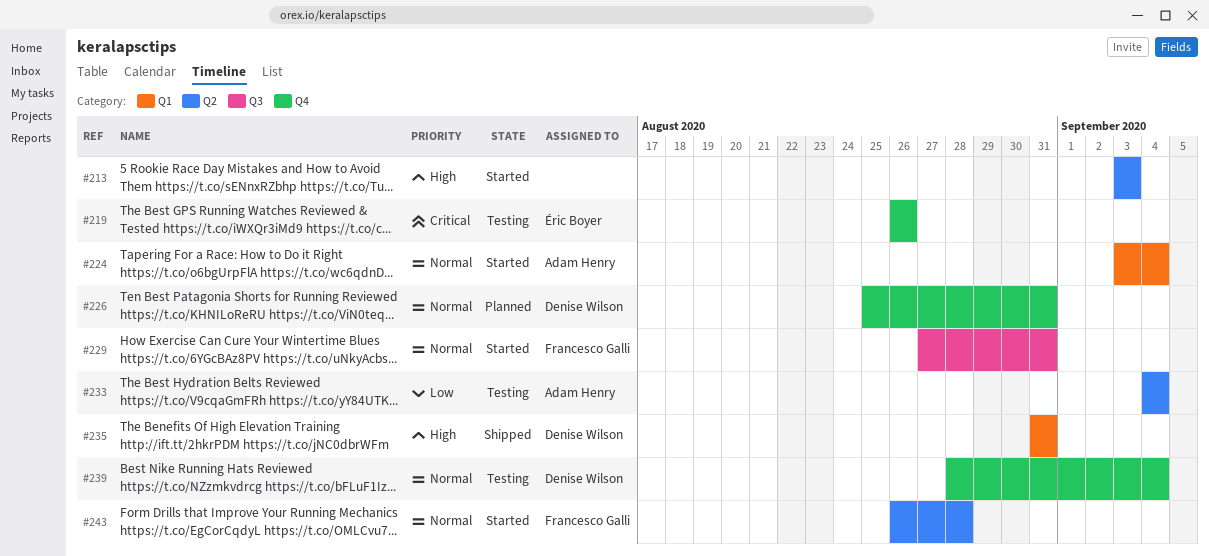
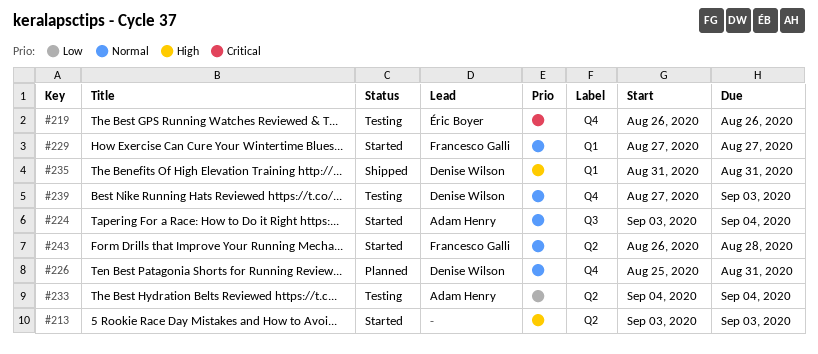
#224, label: Q1 -> Q3
#229, label: Q3 -> Q1
#229, due: Aug 31 -> Aug 27
#239, start: Aug 28 -> Aug 27
#239, due: Sep 4 -> Sep 3

